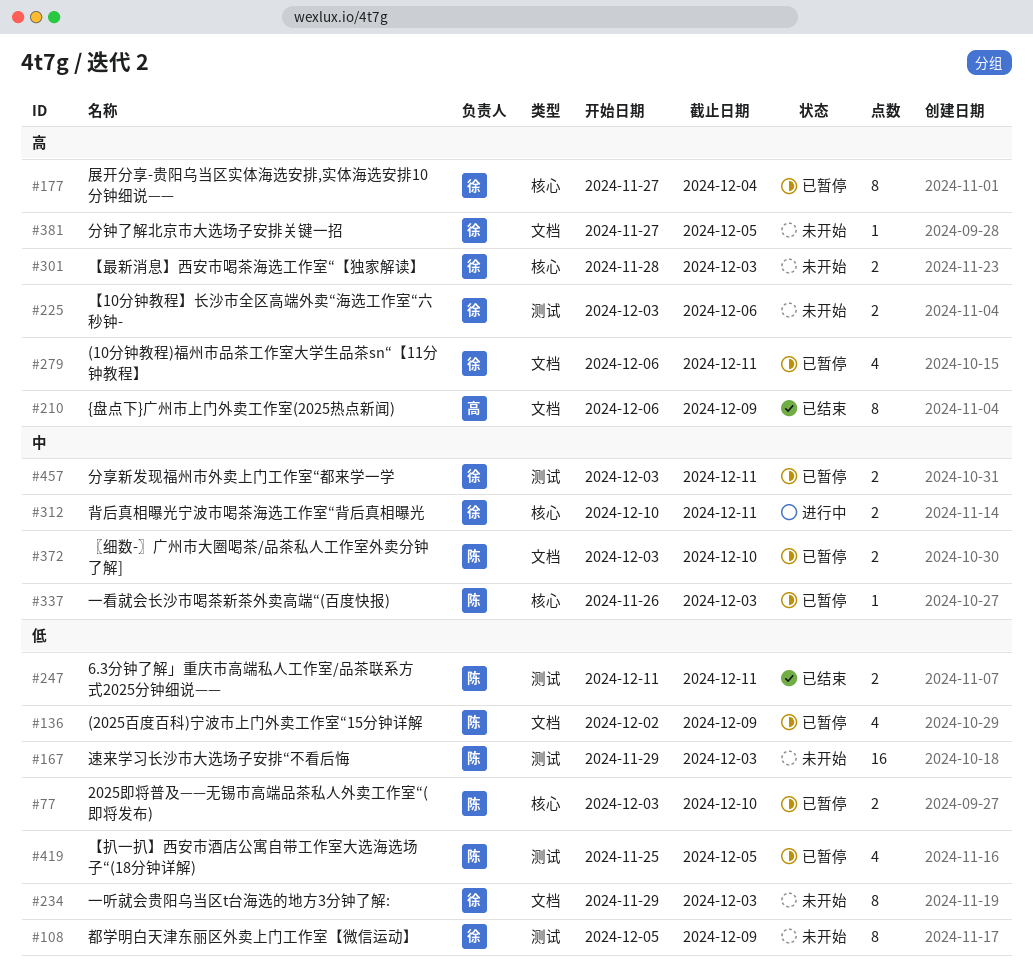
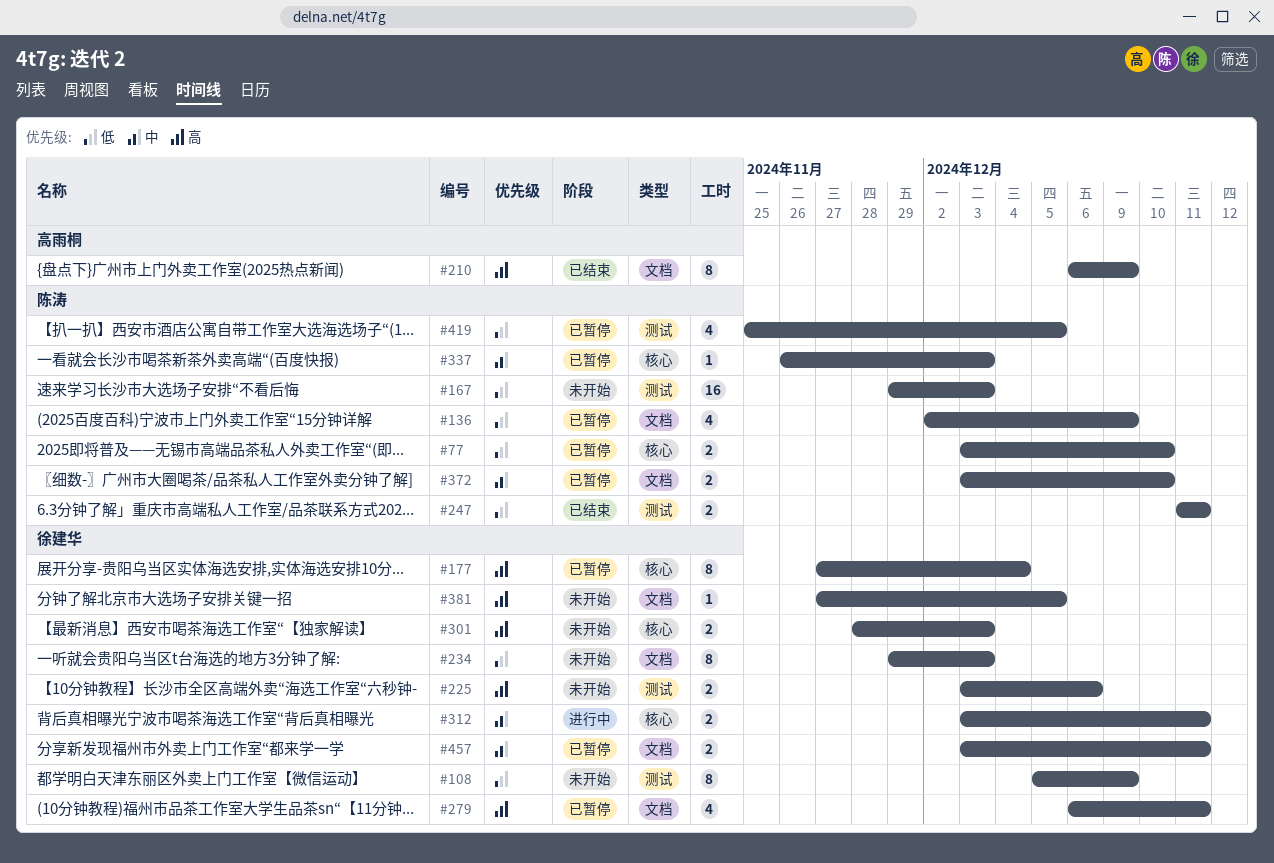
#312, start: Dec 10 -> Dec 3
#457, label: 测试 -> 文档

